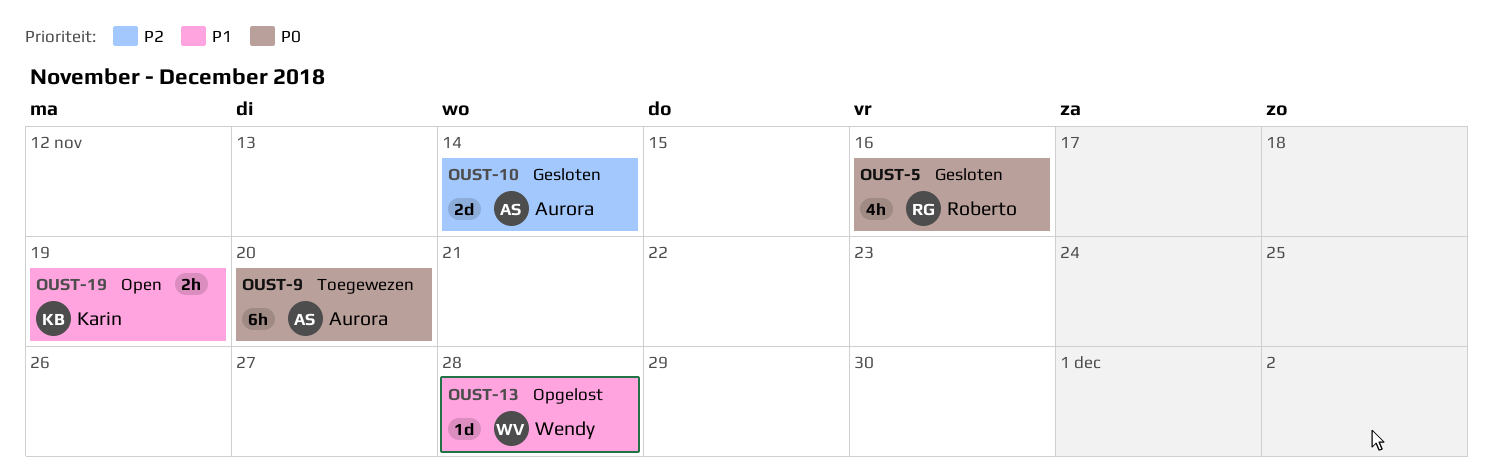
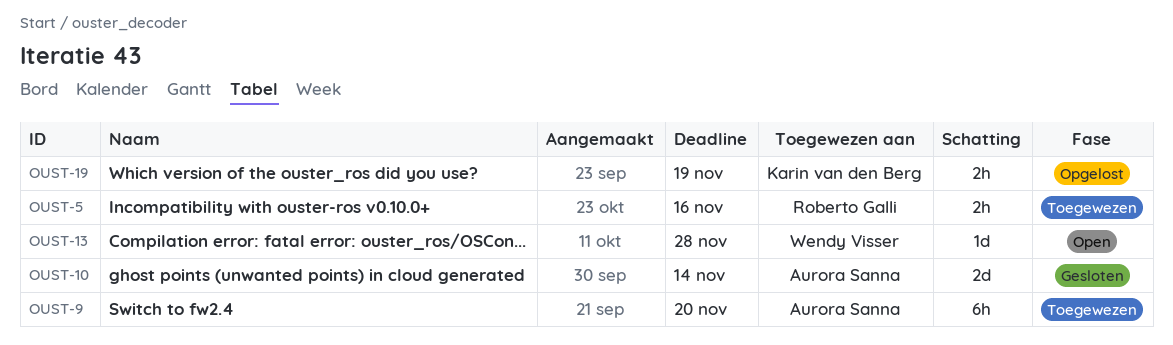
OUST-5, status: Gesloten -> Toegewezen
OUST-5, estimate: 4h -> 2h
OUST-13, status: Opgelost -> Open
OUST-19, status: Open -> Opgelost

